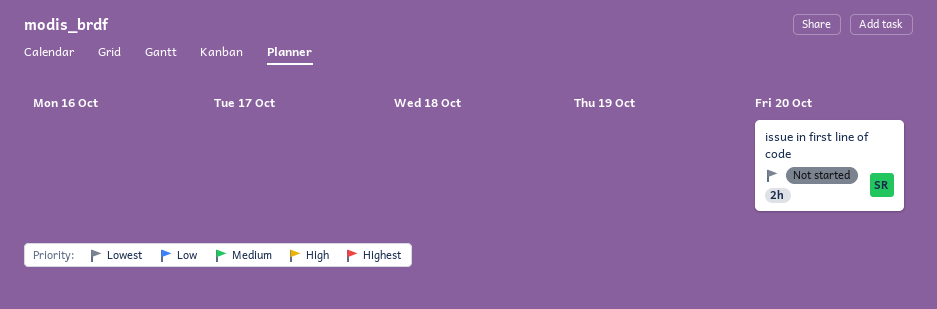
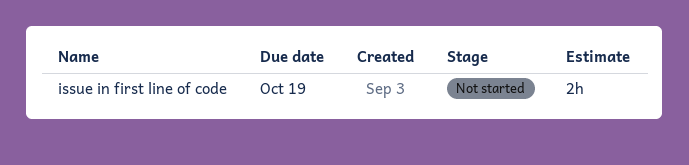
issue in first line of code, due: Oct 20 -> Oct 19

